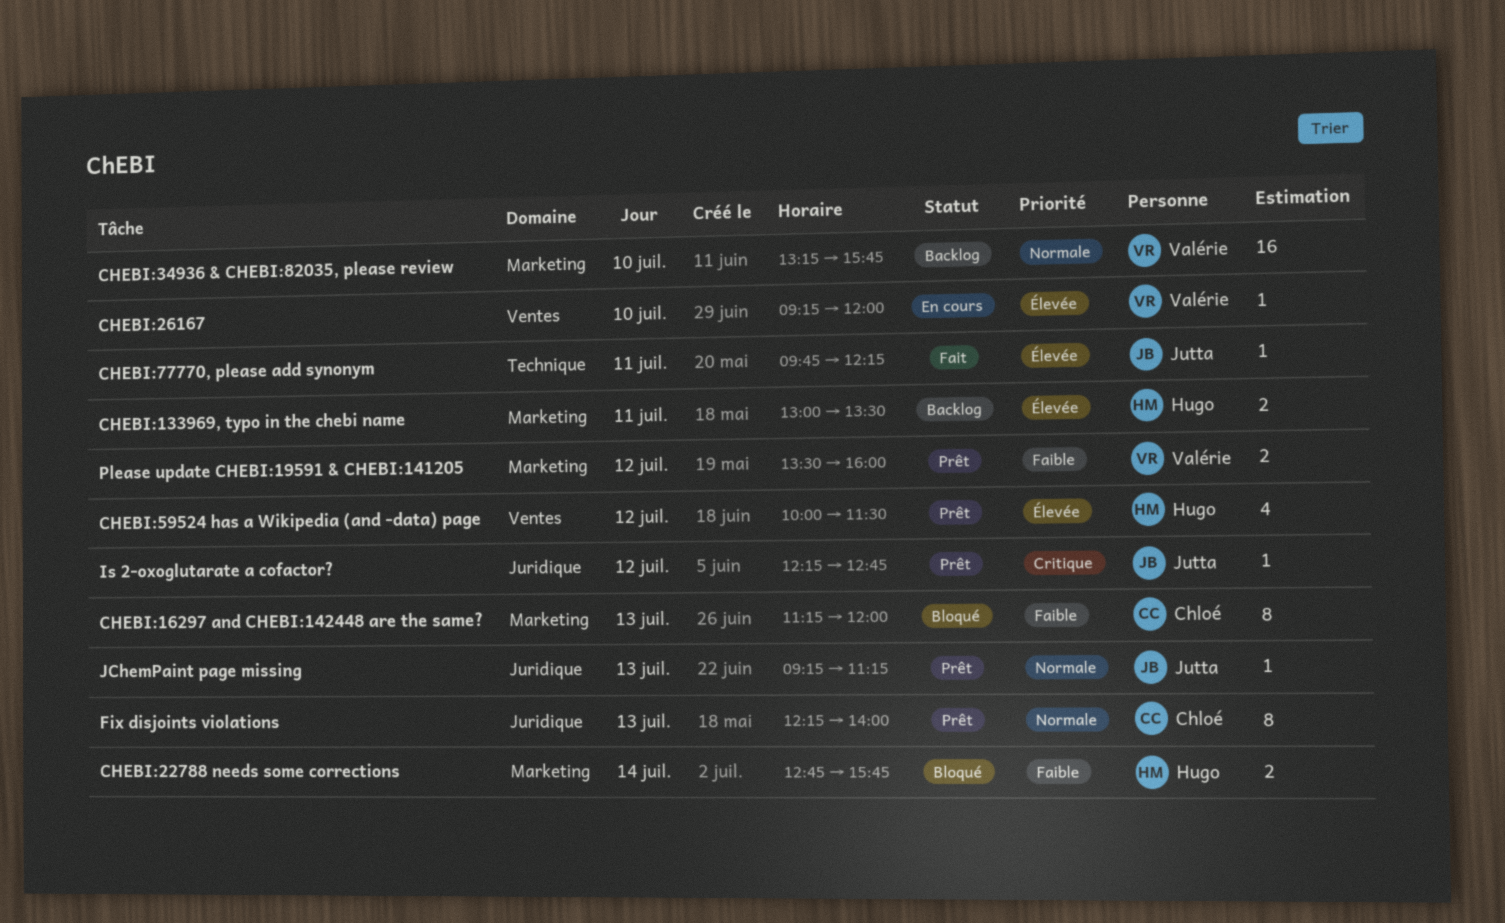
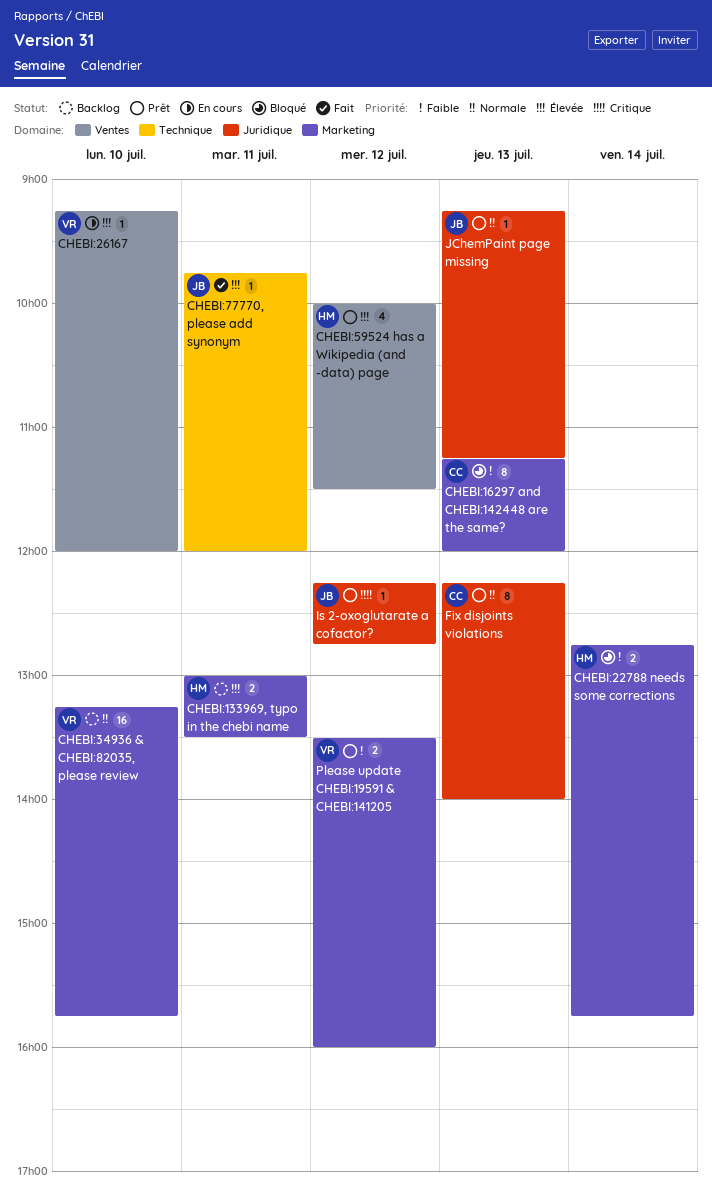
CHEBI:77770, please add synonym, ends: 12:15 -> 12:00

